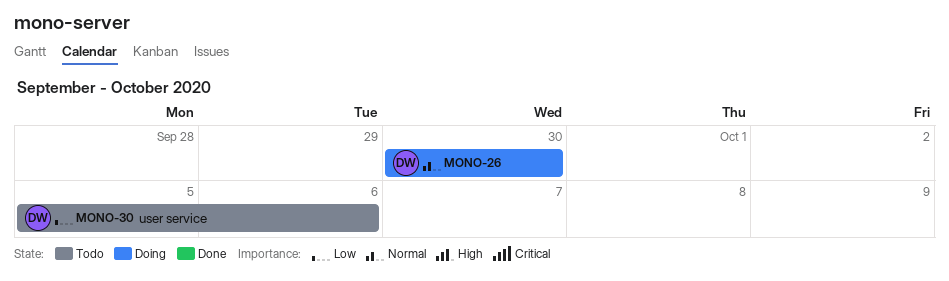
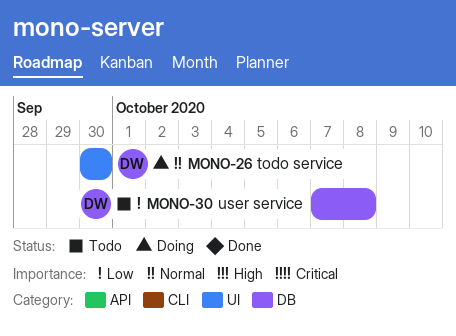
MONO-30, start: Oct 5 -> Oct 7
MONO-30, due: Oct 6 -> Oct 8

